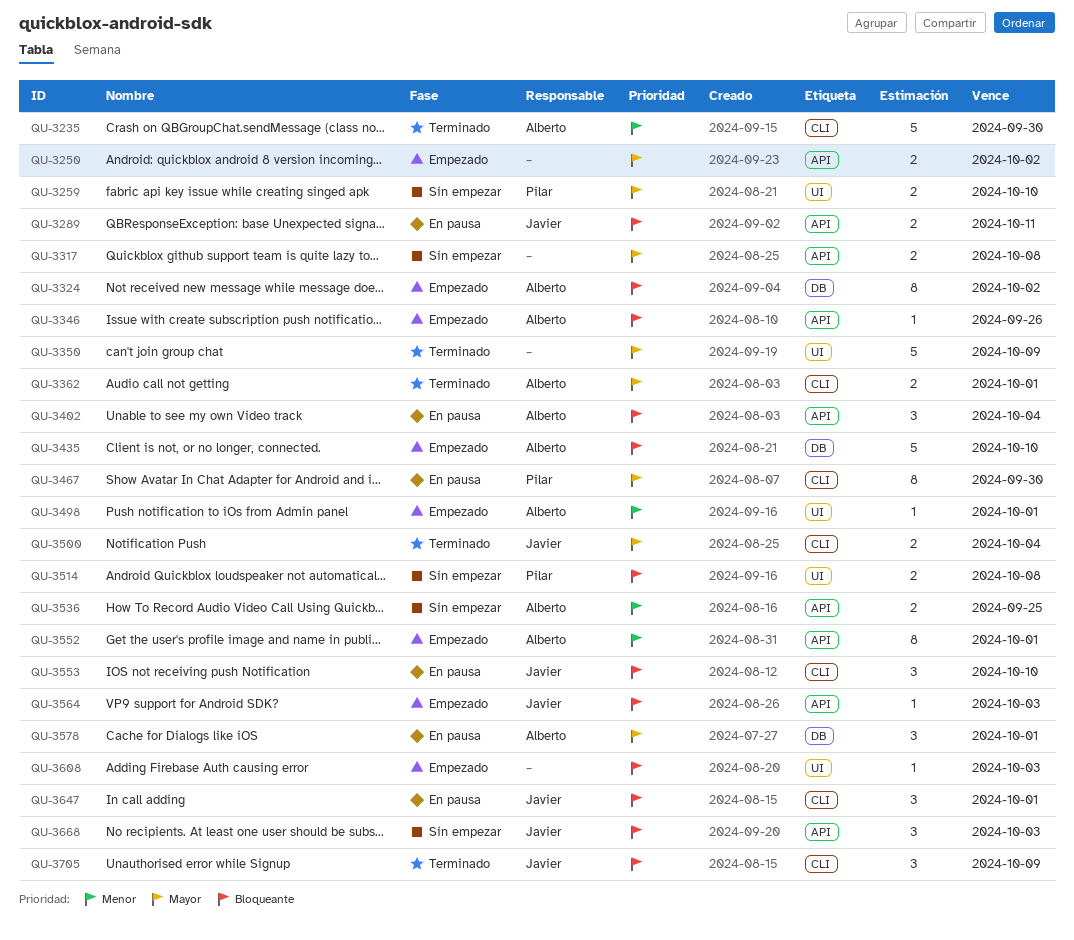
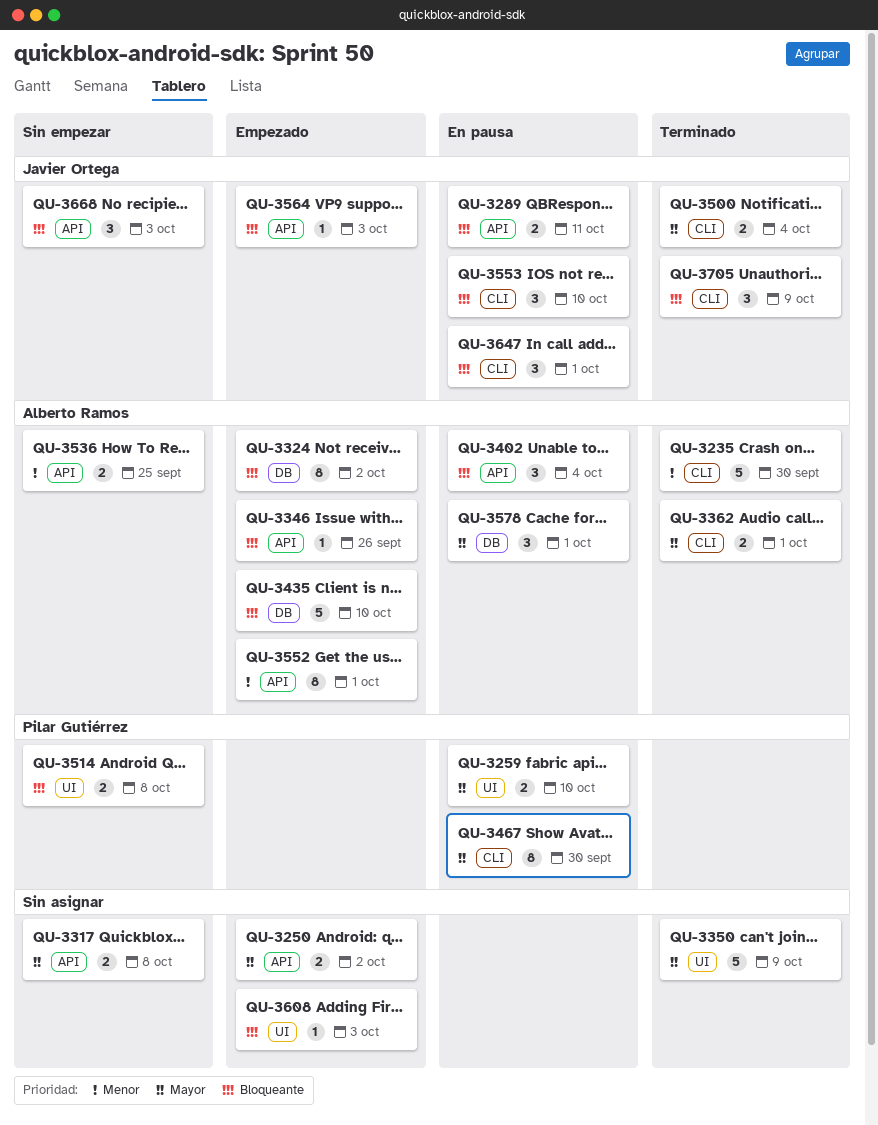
QU-3259, status: Sin empezar -> En pausa
QU-3498: present -> none

